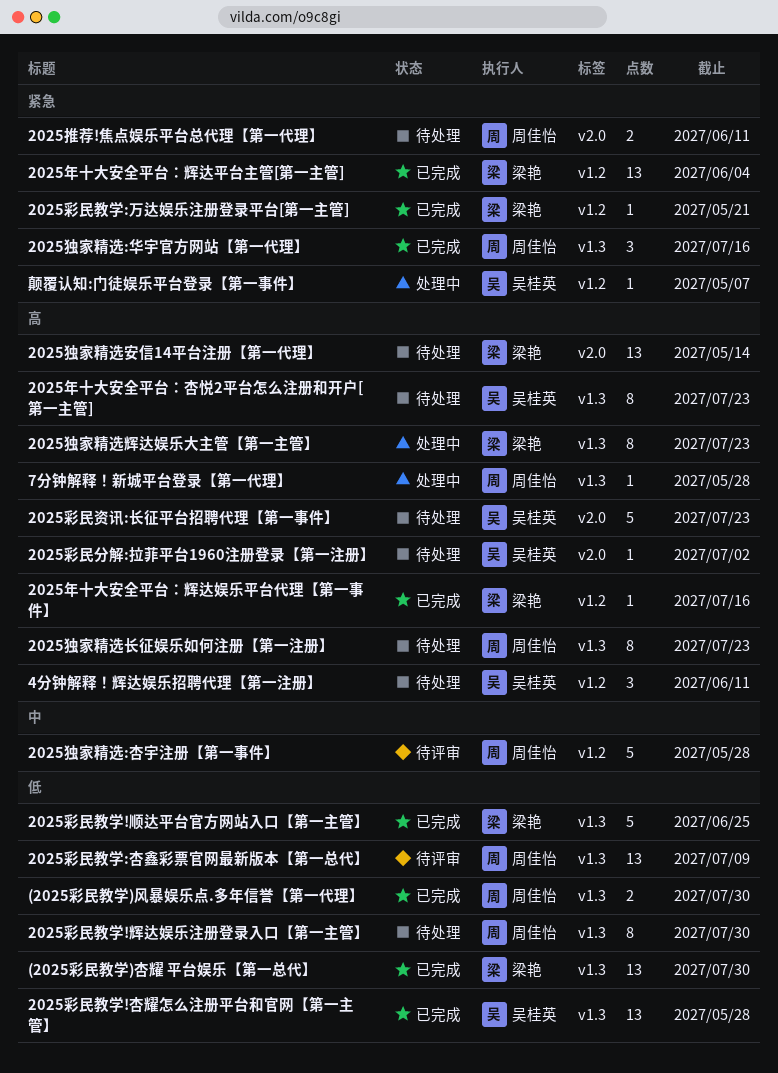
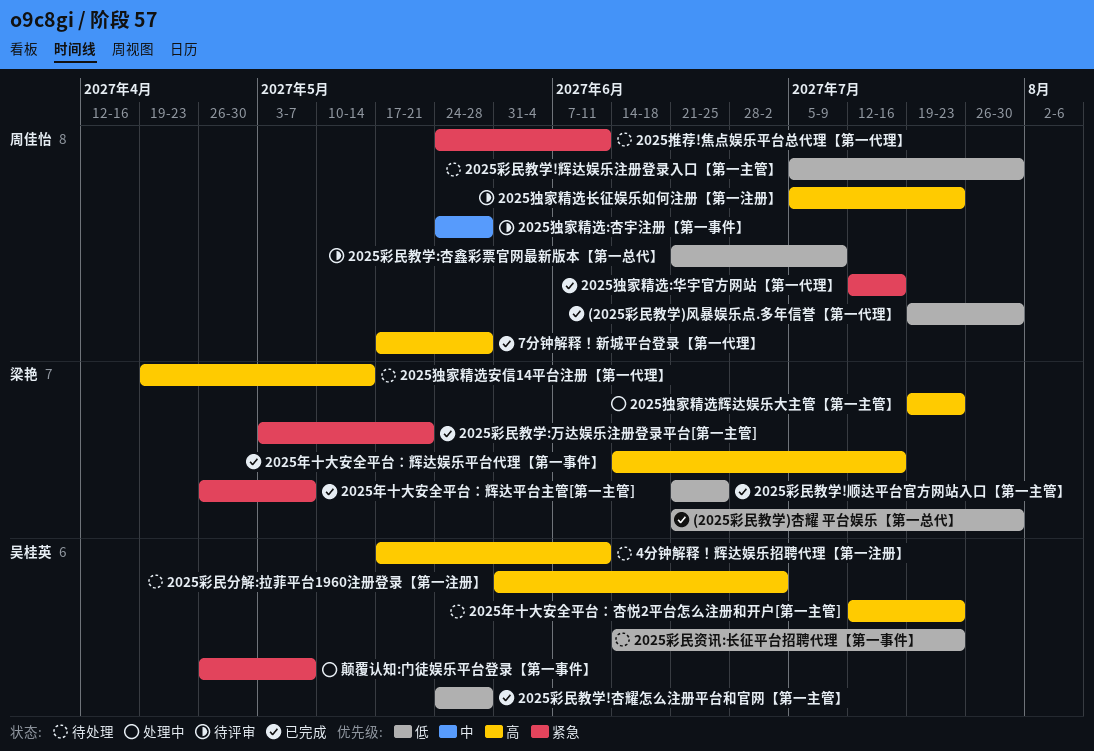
2025年十大安全平台：辉达平台主管[第一主管], due: Jun 4 -> May 7
2025彩民资讯:长征平台招聘代理【第一事件】, priority: 高 -> 低
2025独家精选长征娱乐如何注册【第一注册】, status: 待处理 -> 待评审
7分钟解释！新城平台登录【第一代理】, status: 处理中 -> 已完成

